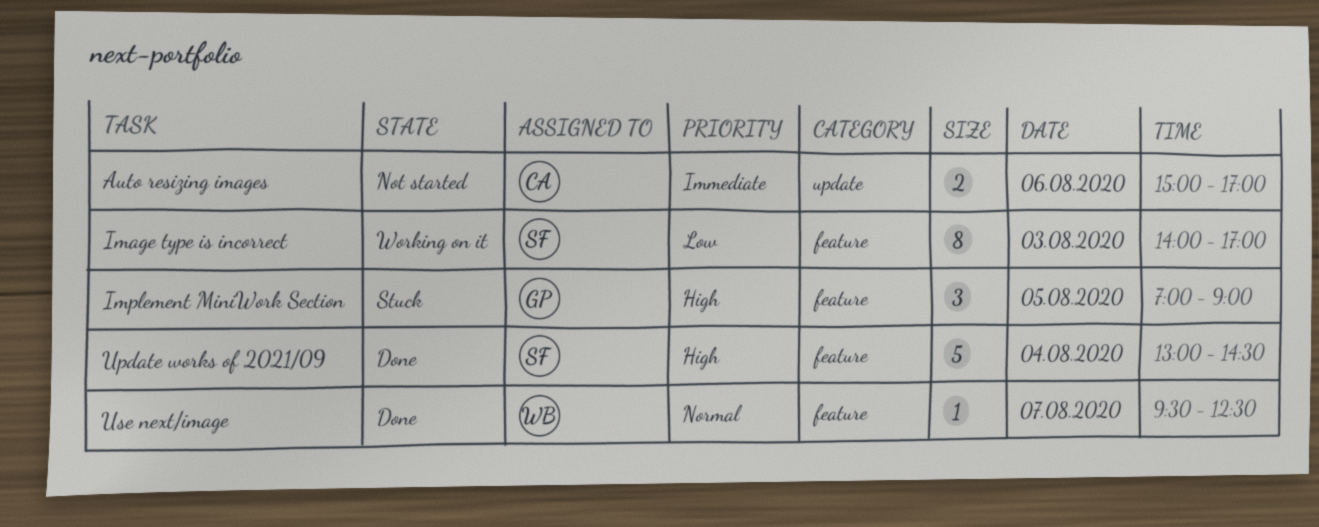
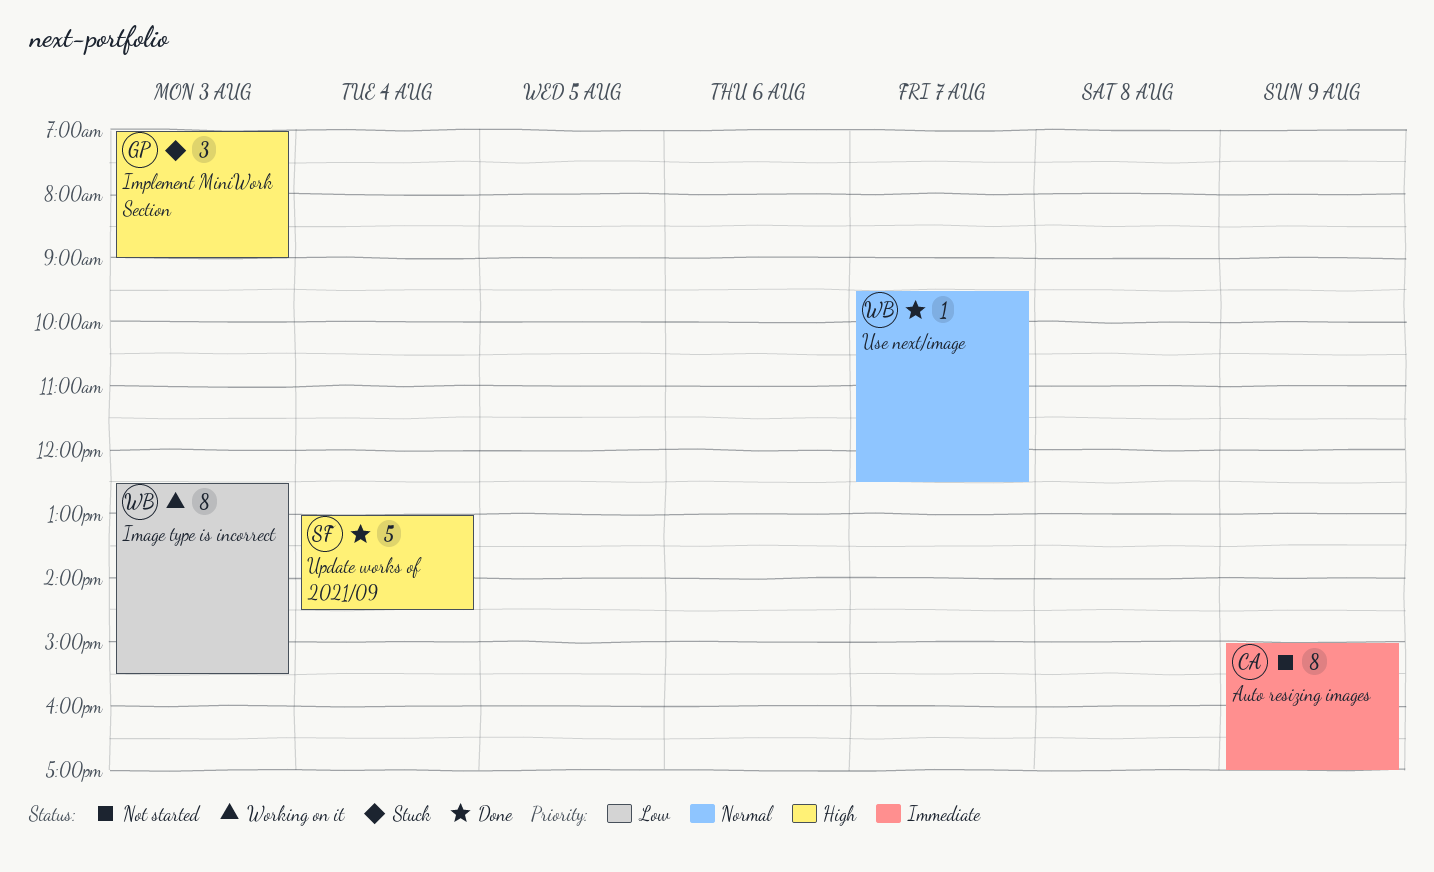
Auto resizing images, estimate: 2 -> 8
Auto resizing images, day: Aug 6 -> Aug 9
Image type is incorrect, owner: SF -> WB
Image type is incorrect, begins: 14:00 -> 12:30
Image type is incorrect, ends: 17:00 -> 15:30
Implement MiniWork Section, day: Aug 5 -> Aug 3

